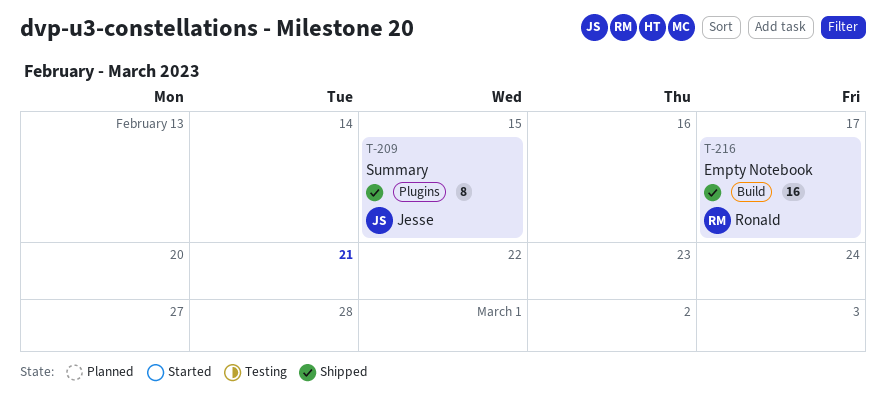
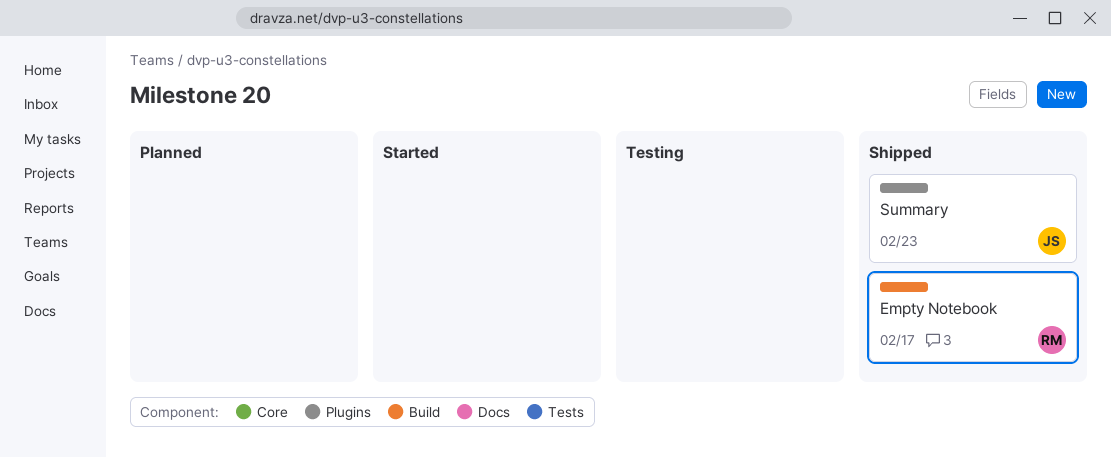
Summary, due: Feb 15 -> Feb 23

